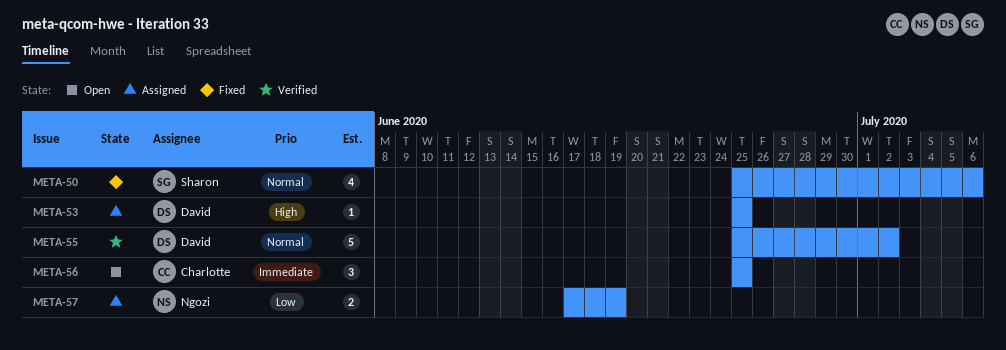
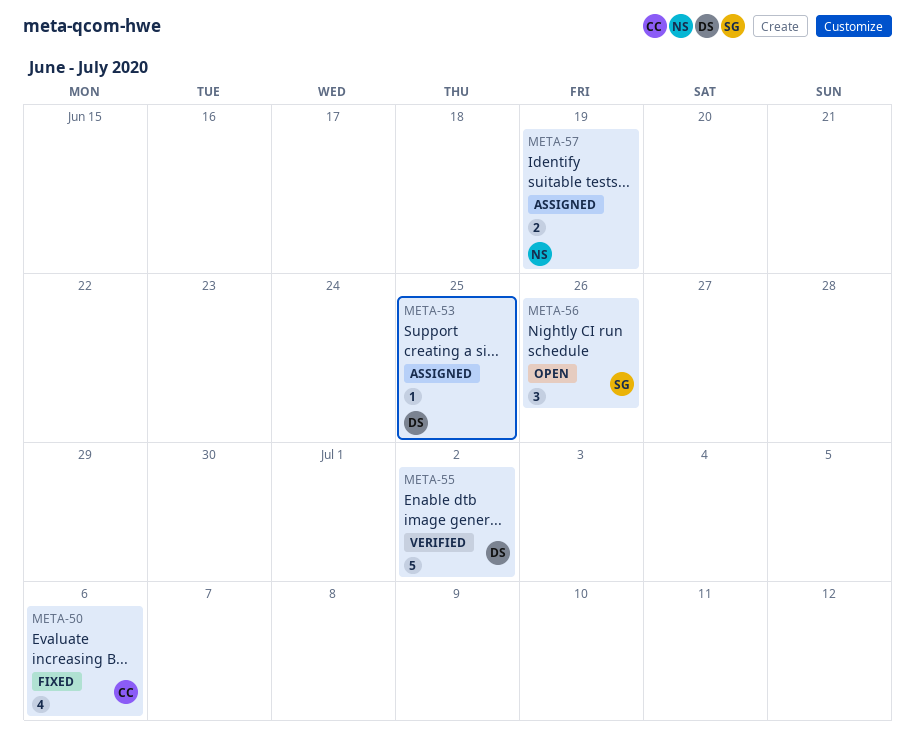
META-50, owner: Sharon -> Charlotte
META-56, owner: Charlotte -> Sharon
META-56, due: Jun 25 -> Jun 26

